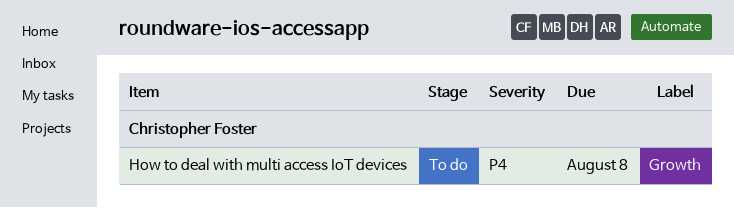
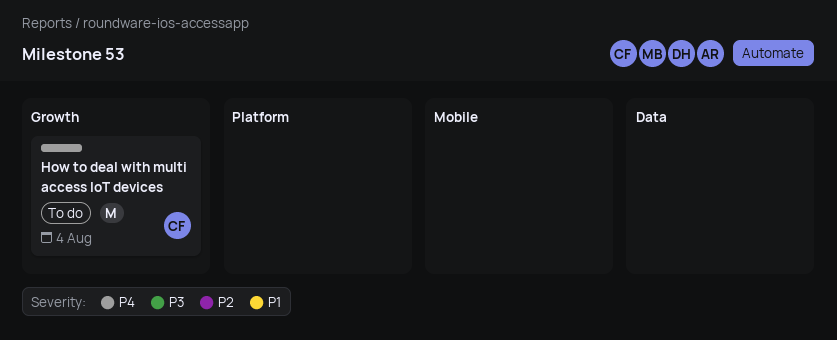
How to deal with multi access IoT devices, due: Aug 8 -> Aug 4

